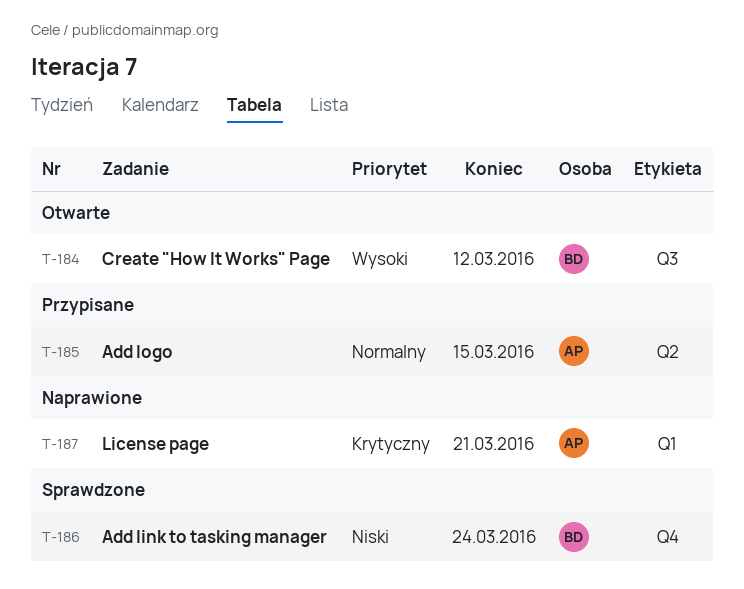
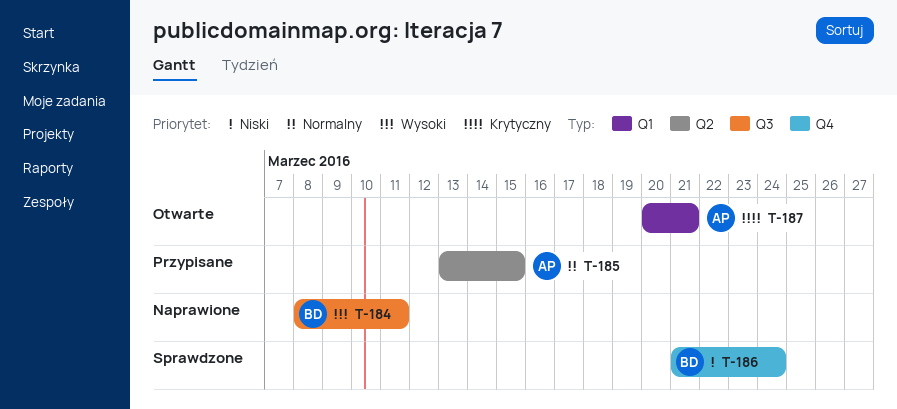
T-184, status: Otwarte -> Naprawione
T-184, due: Mar 12 -> Mar 11
T-187, status: Naprawione -> Otwarte

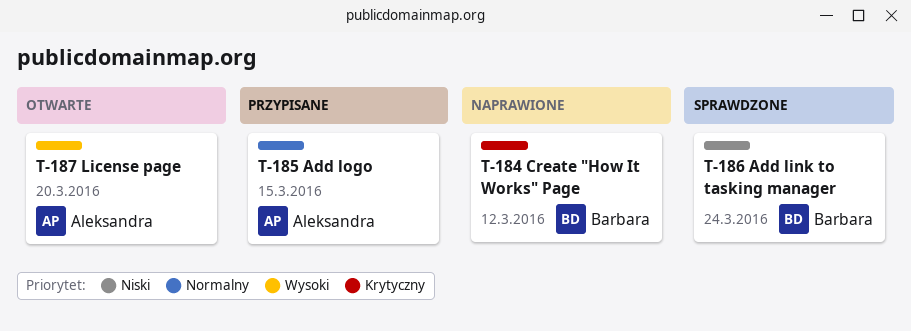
T-184, priority: Wysoki -> Krytyczny
T-184, due: Mar 11 -> Mar 12
T-187, priority: Krytyczny -> Wysoki
T-187, due: Mar 21 -> Mar 20

